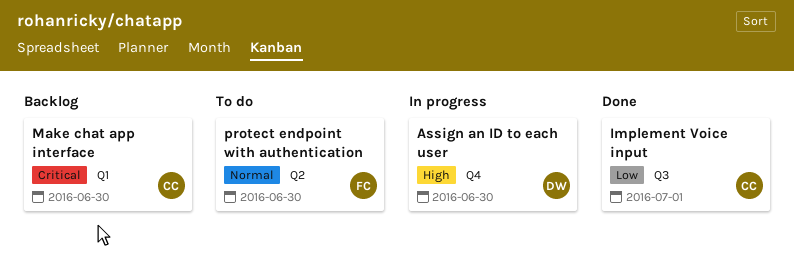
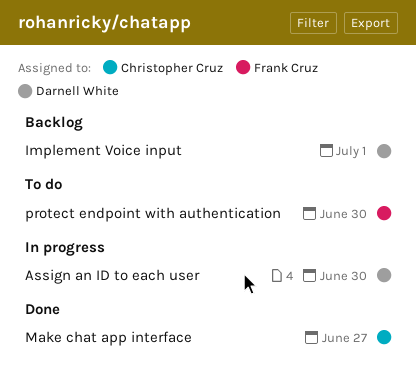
Implement Voice input, status: Done -> Backlog
Implement Voice input, owner: Christopher Cruz -> Darnell White
Make chat app interface, status: Backlog -> Done
Make chat app interface, due: Jun 30 -> Jun 27

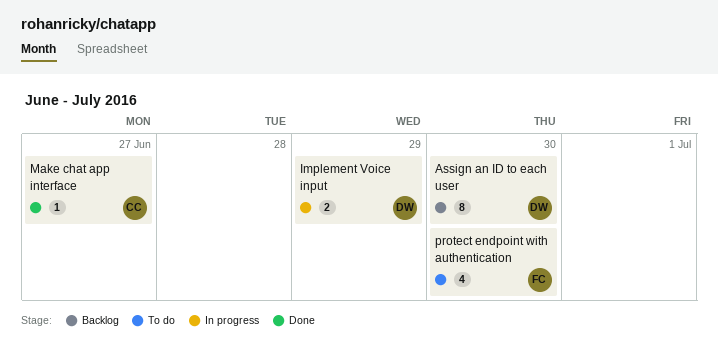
Assign an ID to each user, status: In progress -> Backlog
Implement Voice input, status: Backlog -> In progress
Implement Voice input, due: Jul 1 -> Jun 29

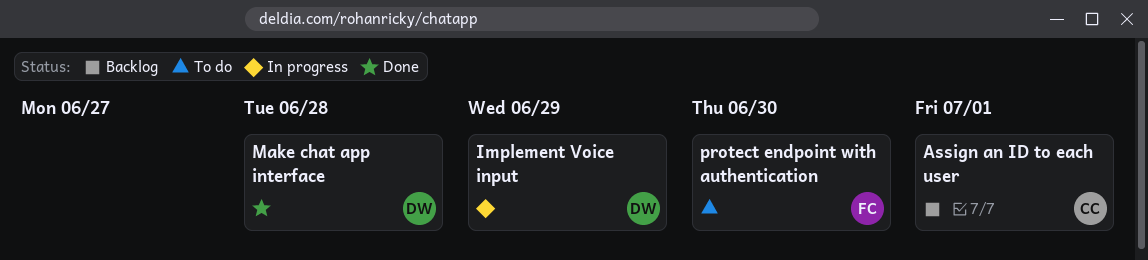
Assign an ID to each user, owner: DW -> CC
Assign an ID to each user, due: Jun 30 -> Jul 1
Make chat app interface, owner: CC -> DW
Make chat app interface, due: Jun 27 -> Jun 28

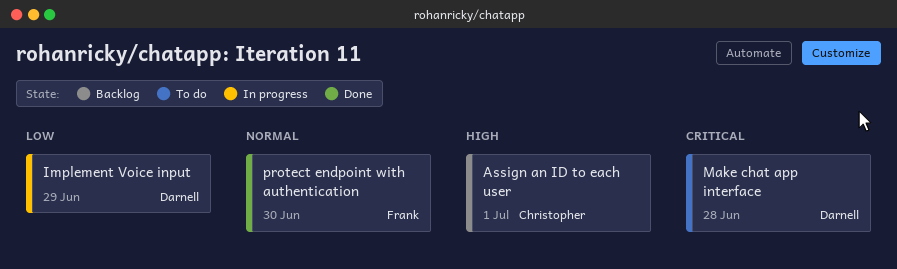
Make chat app interface, status: Done -> To do
protect endpoint with authentication, status: To do -> Done

